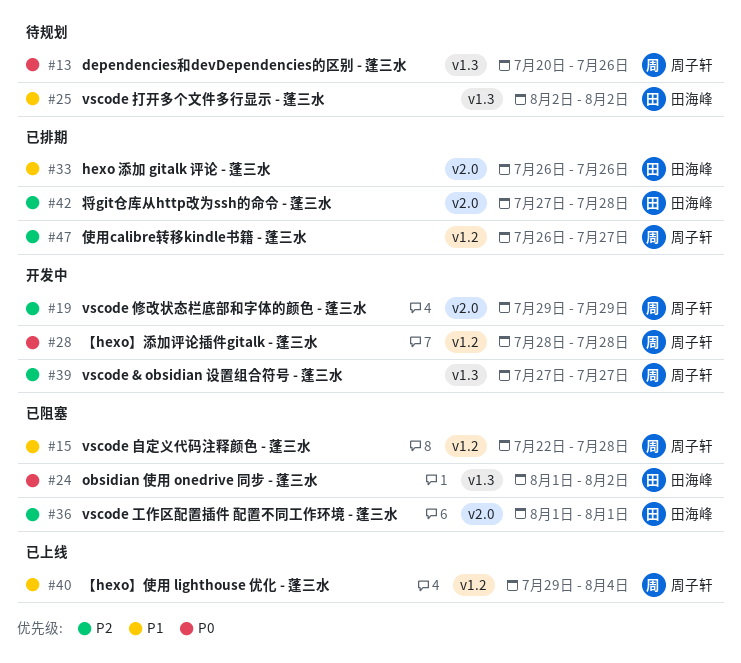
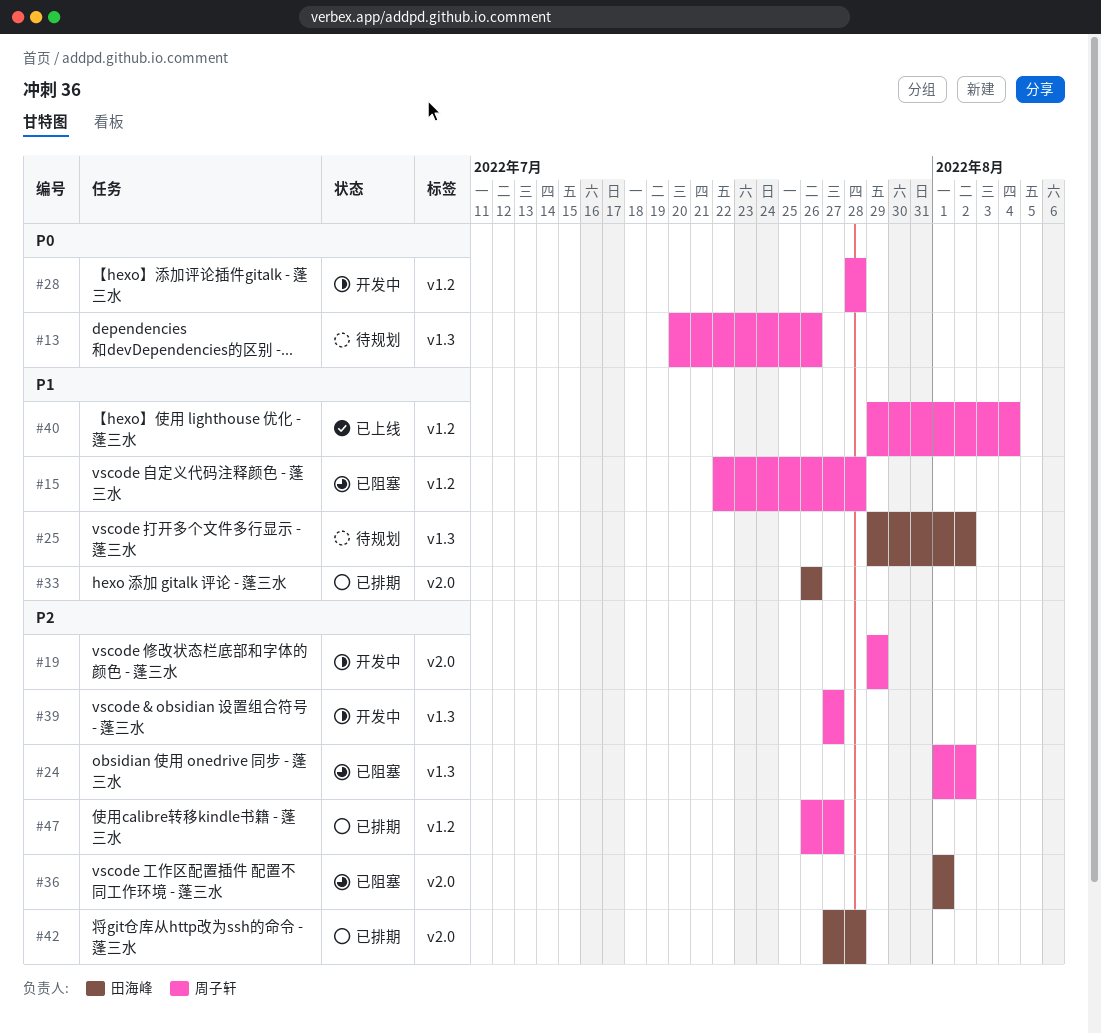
#24, owner: 田海峰 -> 周子轩
#24, priority: P0 -> P2
#25, start: Aug 2 -> Jul 29

